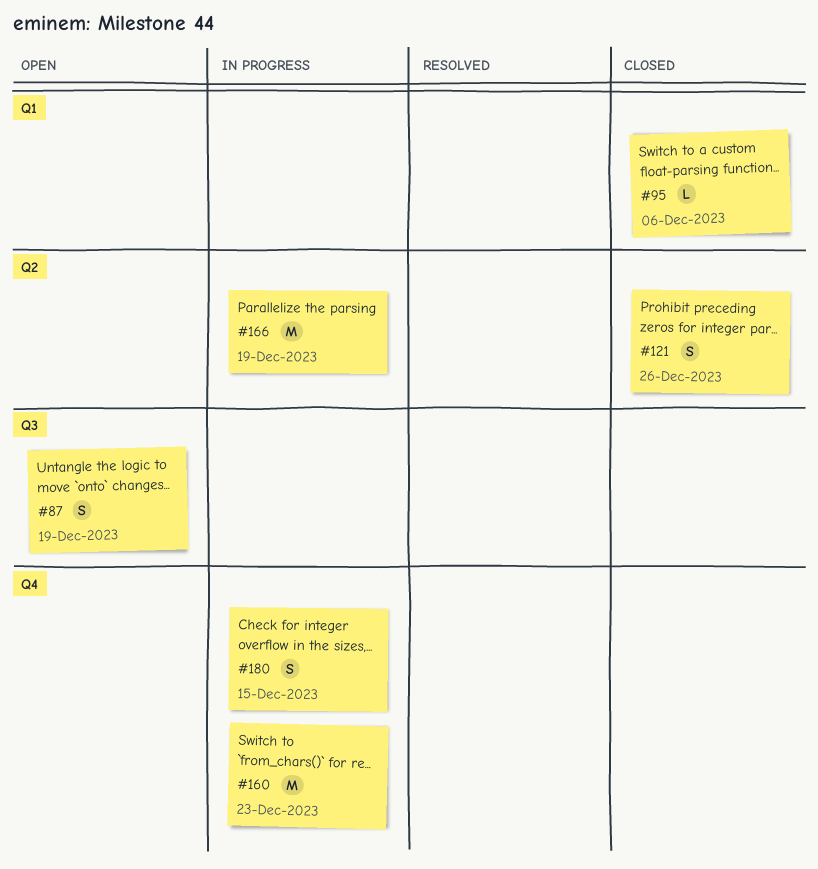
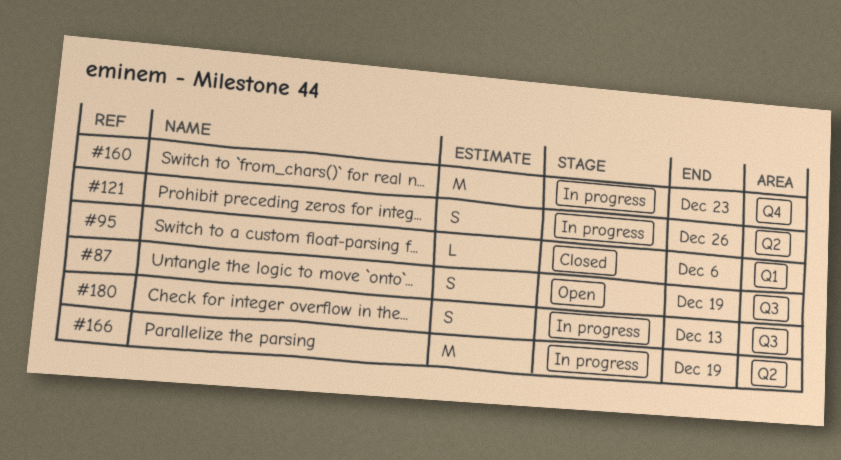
#121, status: Closed -> In progress
#180, label: Q4 -> Q3
#180, due: Dec 15 -> Dec 13

